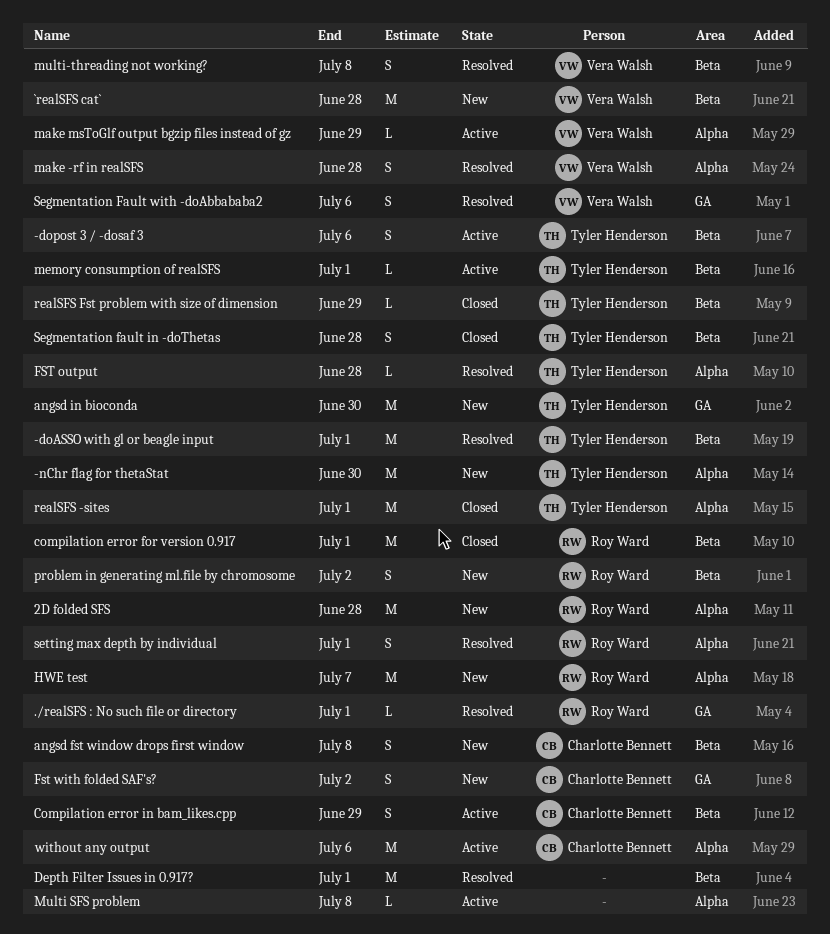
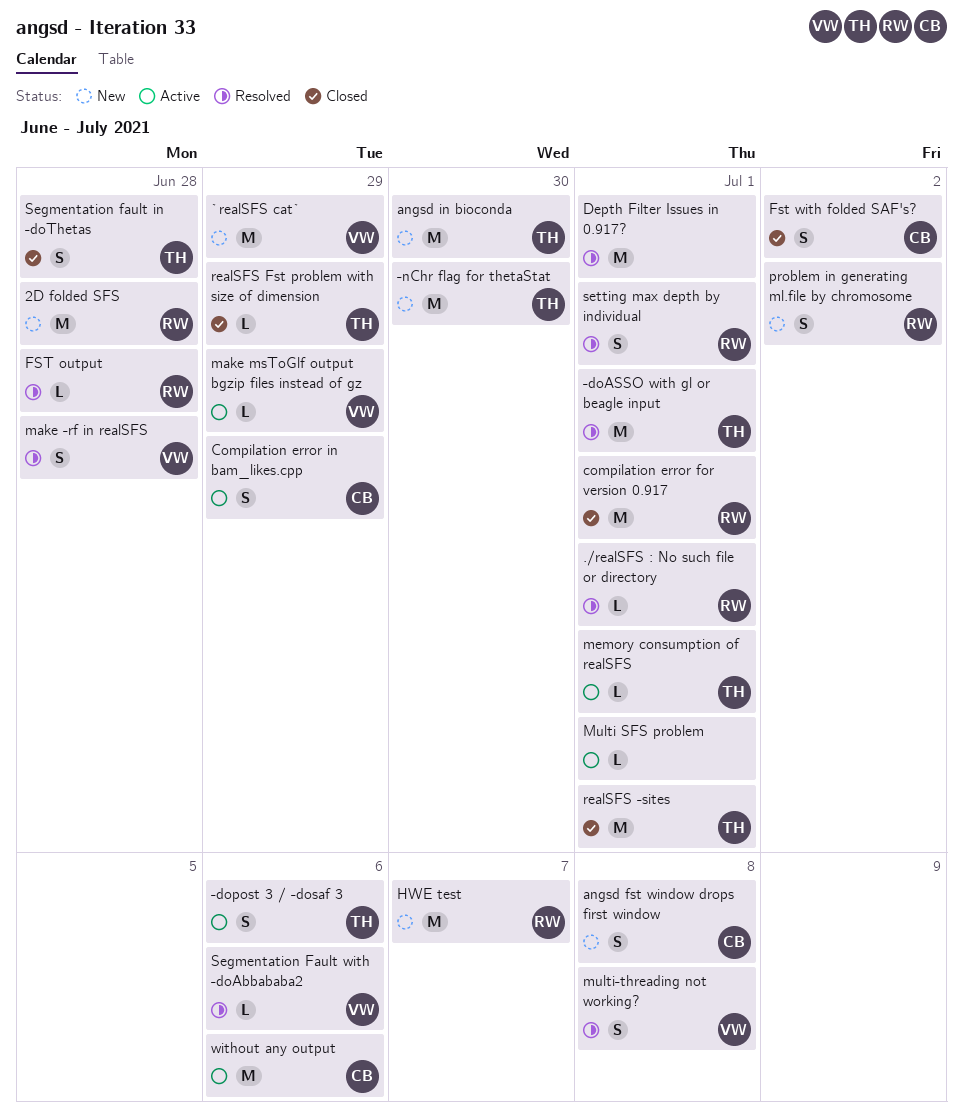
`realSFS cat`, due: Jun 28 -> Jun 29
FST output, owner: Tyler Henderson -> Roy Ward
Fst with folded SAF's?, status: New -> Closed
Multi SFS problem, due: Jul 8 -> Jul 1
Segmentation Fault with -doAbbababa2, estimate: S -> L

